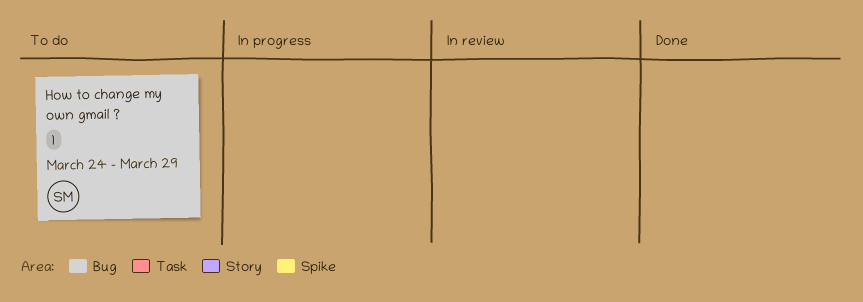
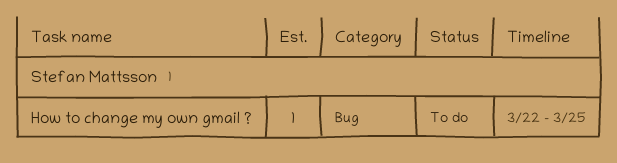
How to change my own gmail ?, start: Mar 24 -> Mar 22
How to change my own gmail ?, due: Mar 29 -> Mar 25

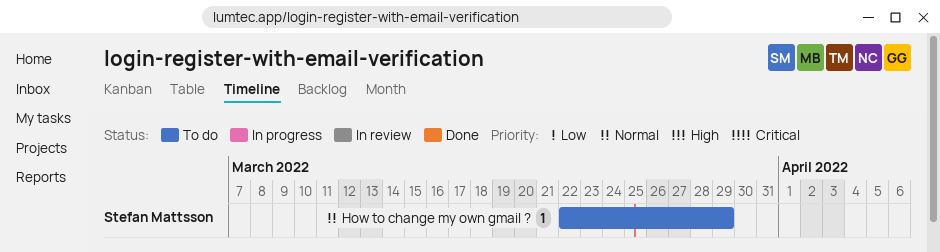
How to change my own gmail ?, due: Mar 25 -> Mar 29

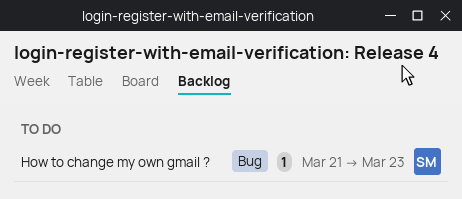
How to change my own gmail ?, start: Mar 22 -> Mar 21
How to change my own gmail ?, due: Mar 29 -> Mar 23

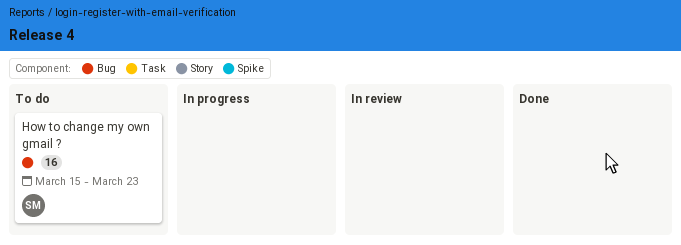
How to change my own gmail ?, estimate: 1 -> 16
How to change my own gmail ?, start: Mar 21 -> Mar 15

